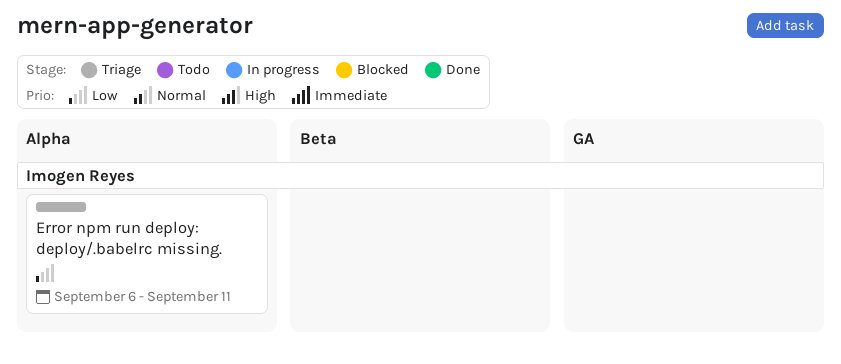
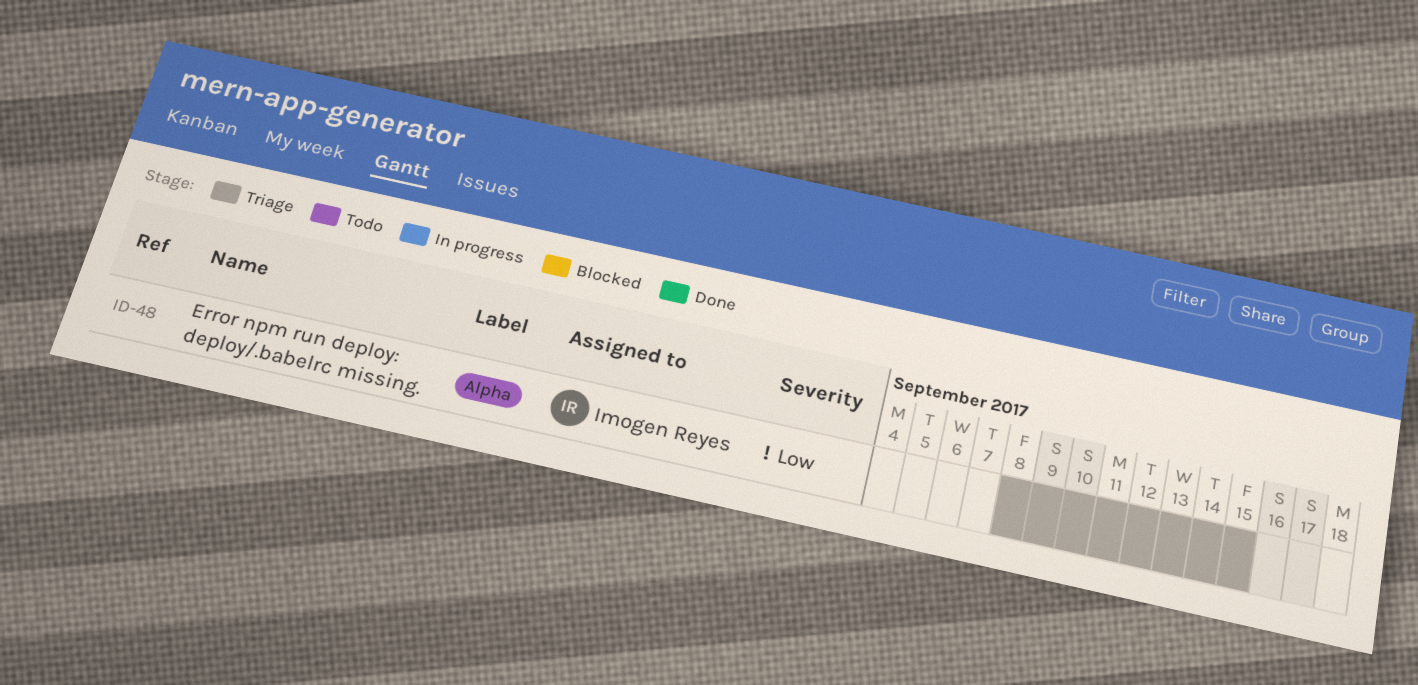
Error npm run deploy: deploy/.babelrc missing., start: Sep 6 -> Sep 8
Error npm run deploy: deploy/.babelrc missing., due: Sep 11 -> Sep 15

